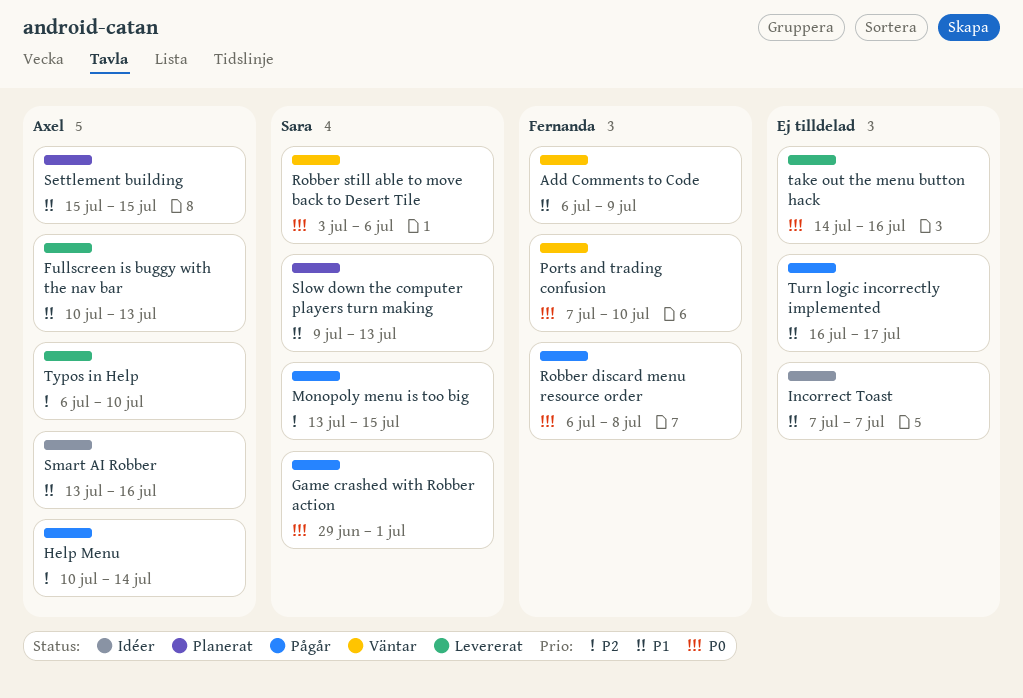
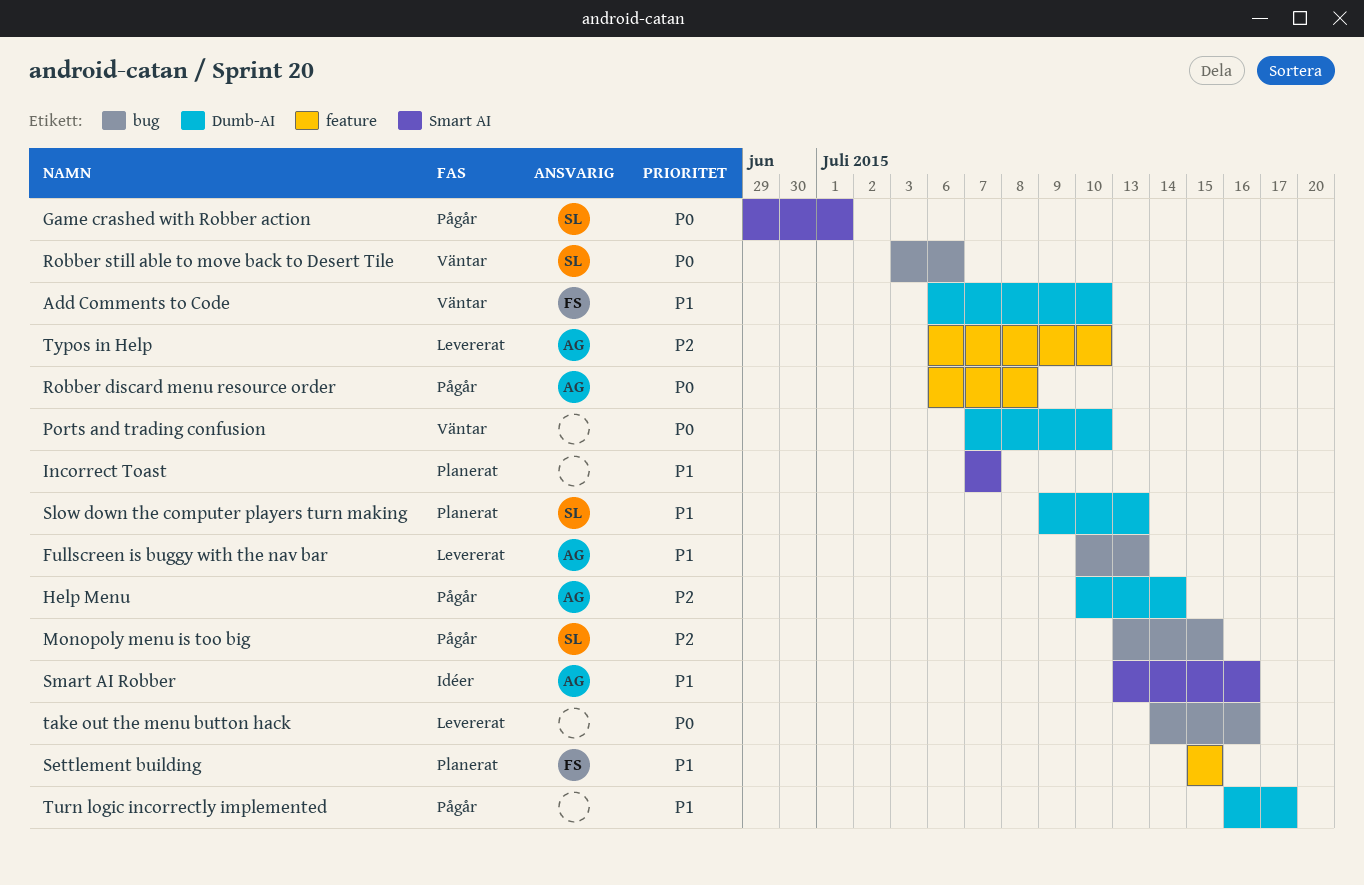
Add Comments to Code, due: Jul 9 -> Jul 10
Incorrect Toast, status: Idéer -> Planerat
Ports and trading confusion, owner: Fernanda -> none
Robber discard menu resource order, owner: Fernanda -> Axel
Settlement building, owner: Axel -> Fernanda

